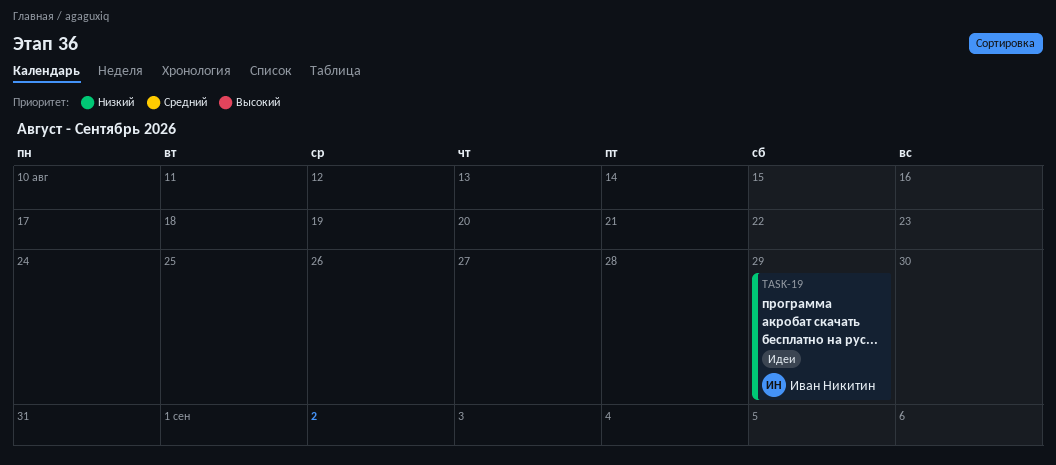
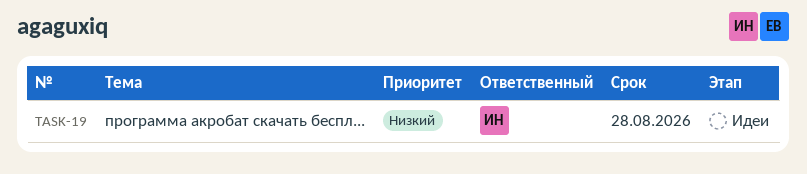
TASK-19, due: Aug 29 -> Aug 28

